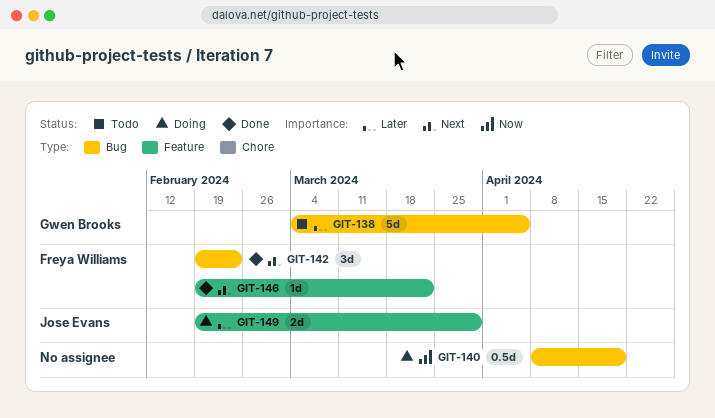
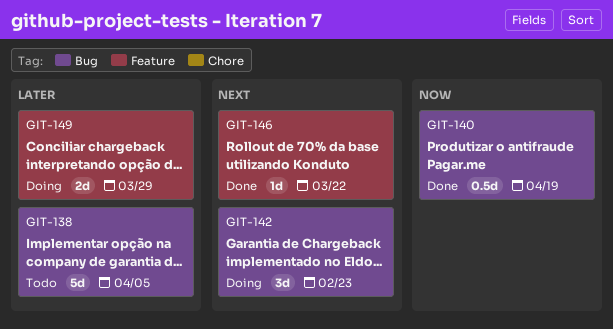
GIT-140, status: Doing -> Done
GIT-142, status: Done -> Doing

